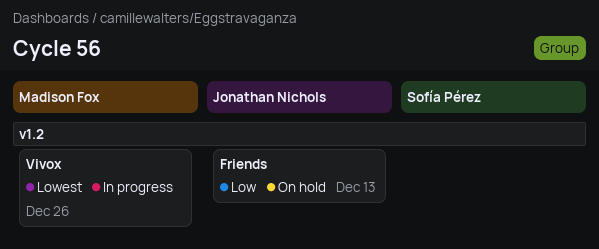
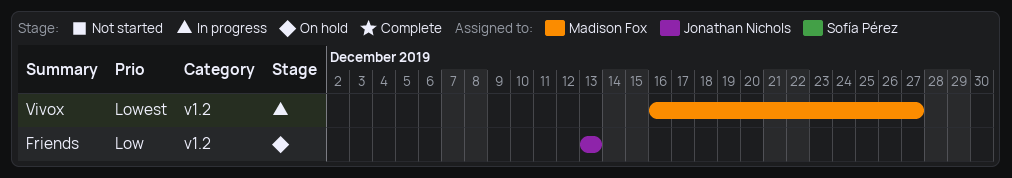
Vivox, due: Dec 26 -> Dec 27

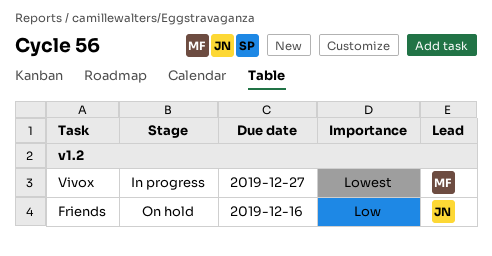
Friends, due: Dec 13 -> Dec 16

